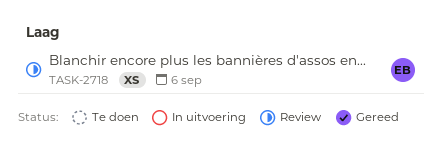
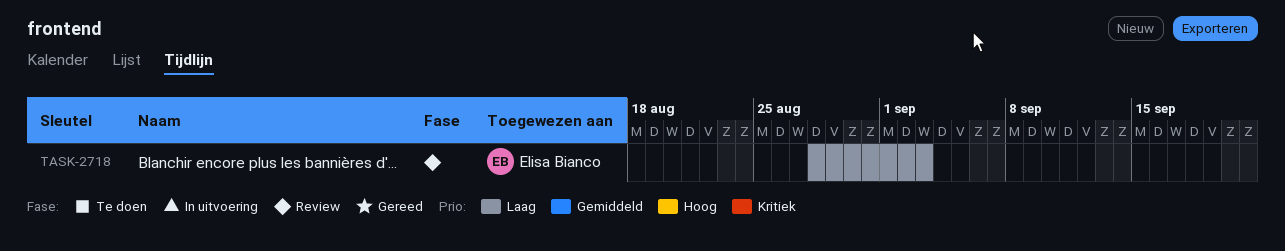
TASK-2718, due: Sep 6 -> Sep 3

